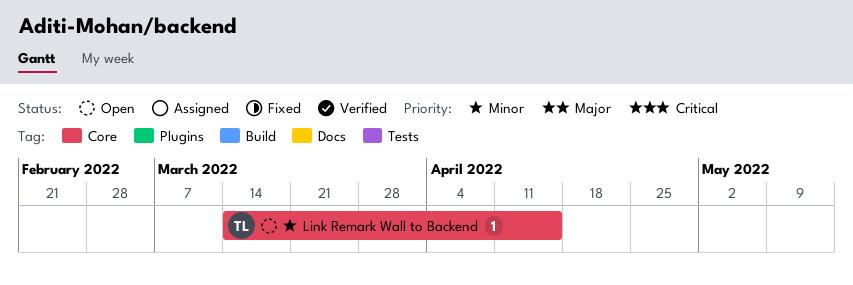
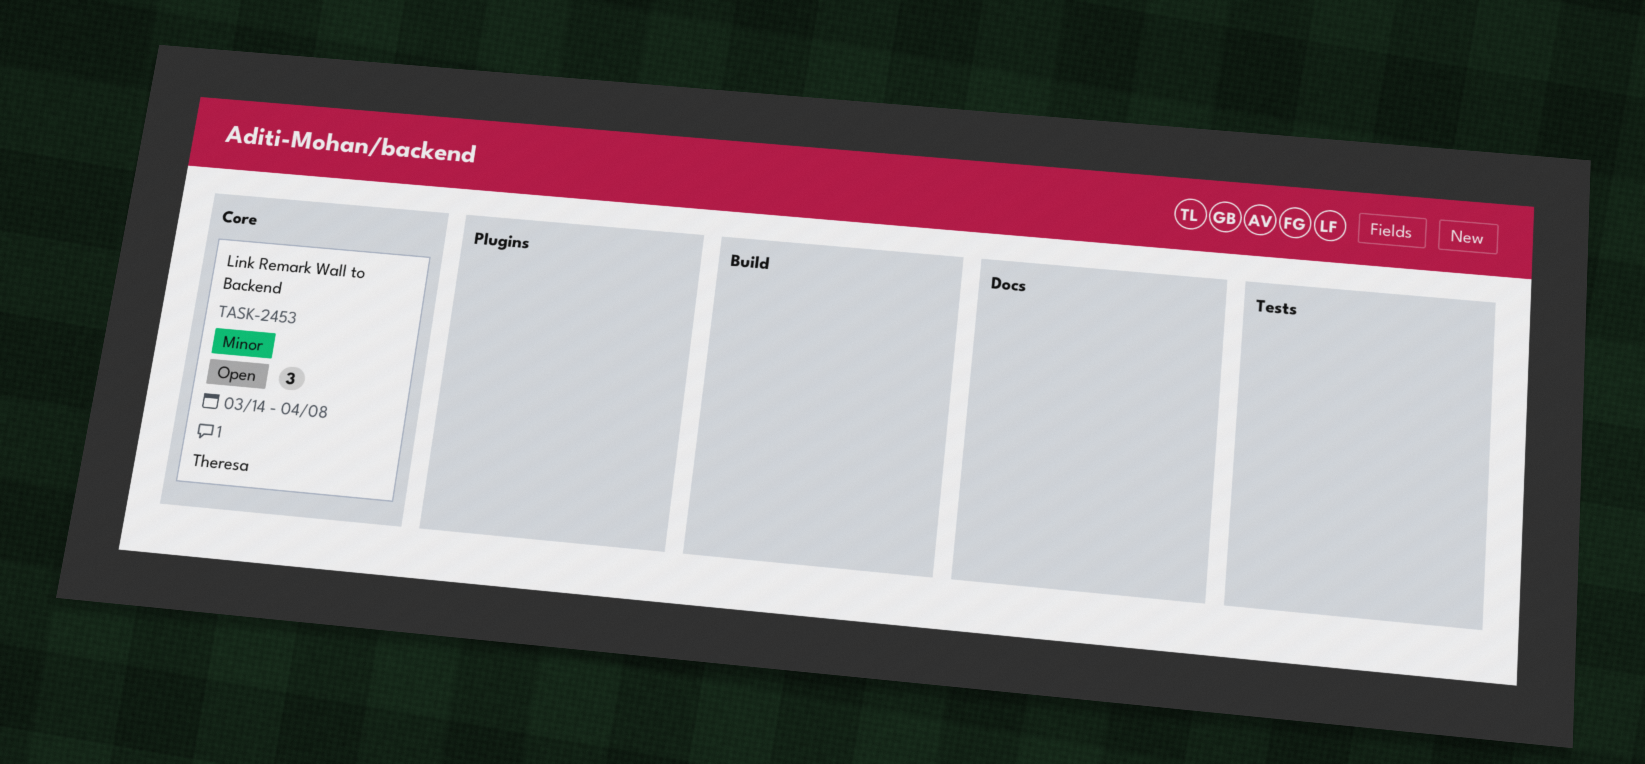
Link Remark Wall to Backend, estimate: 1 -> 3
Link Remark Wall to Backend, due: Apr 15 -> Apr 8

